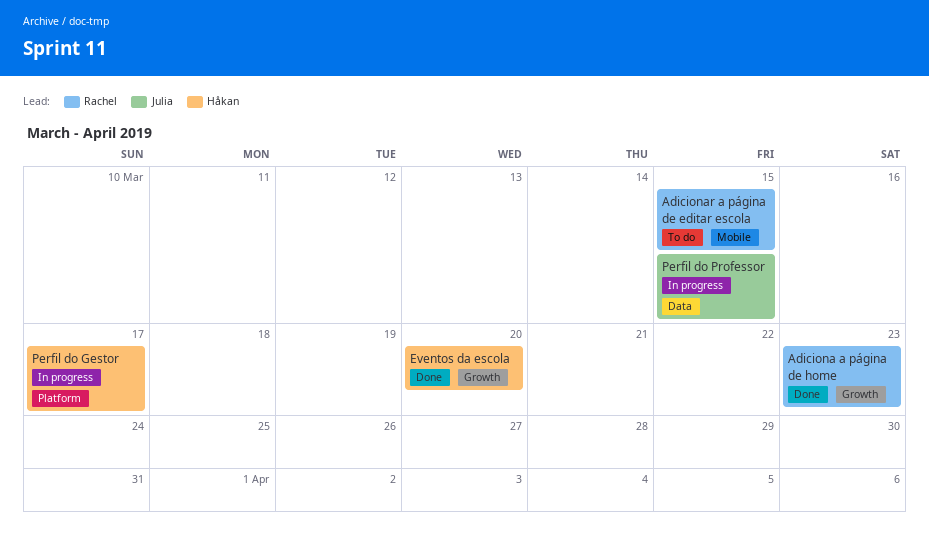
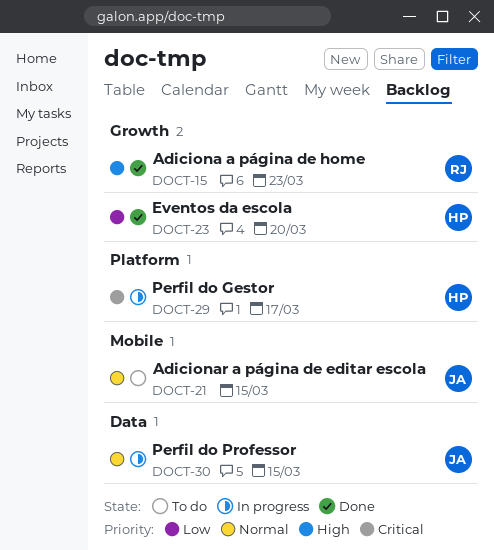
Adicionar a página de editar escola, owner: Rachel -> Julia

